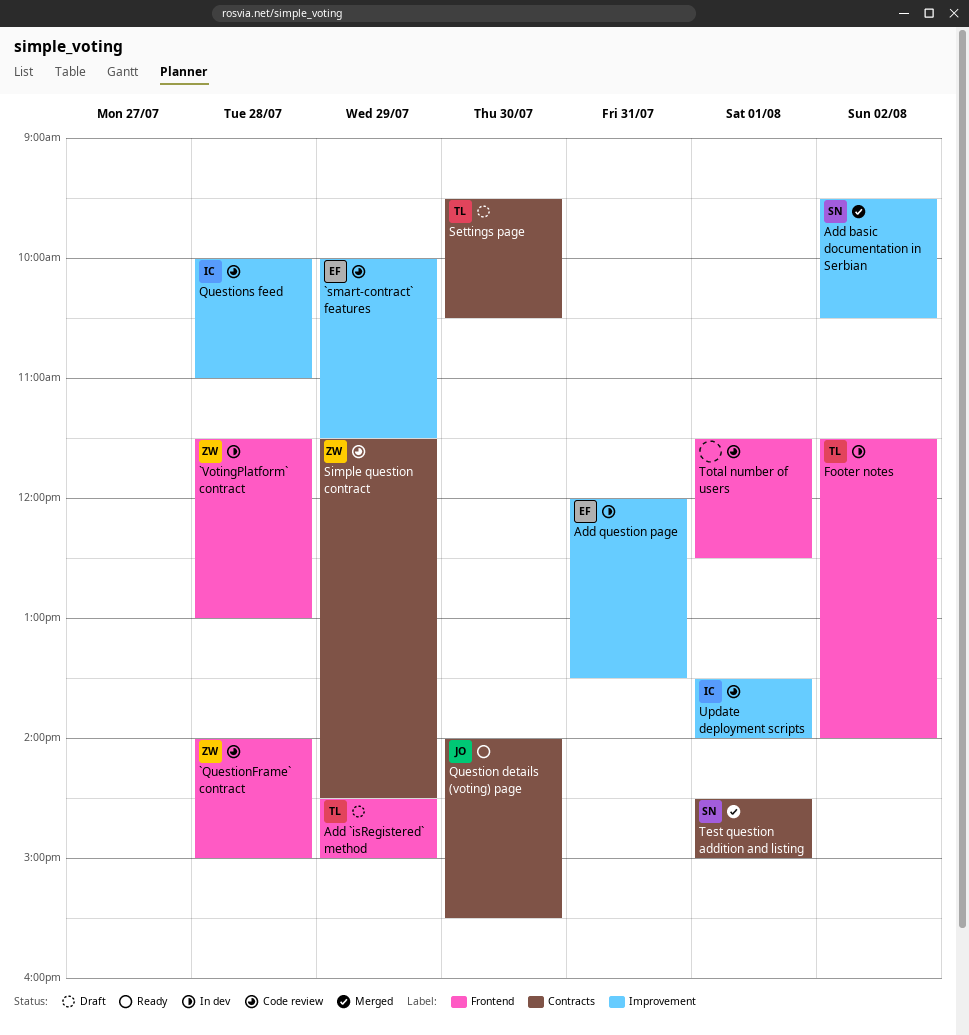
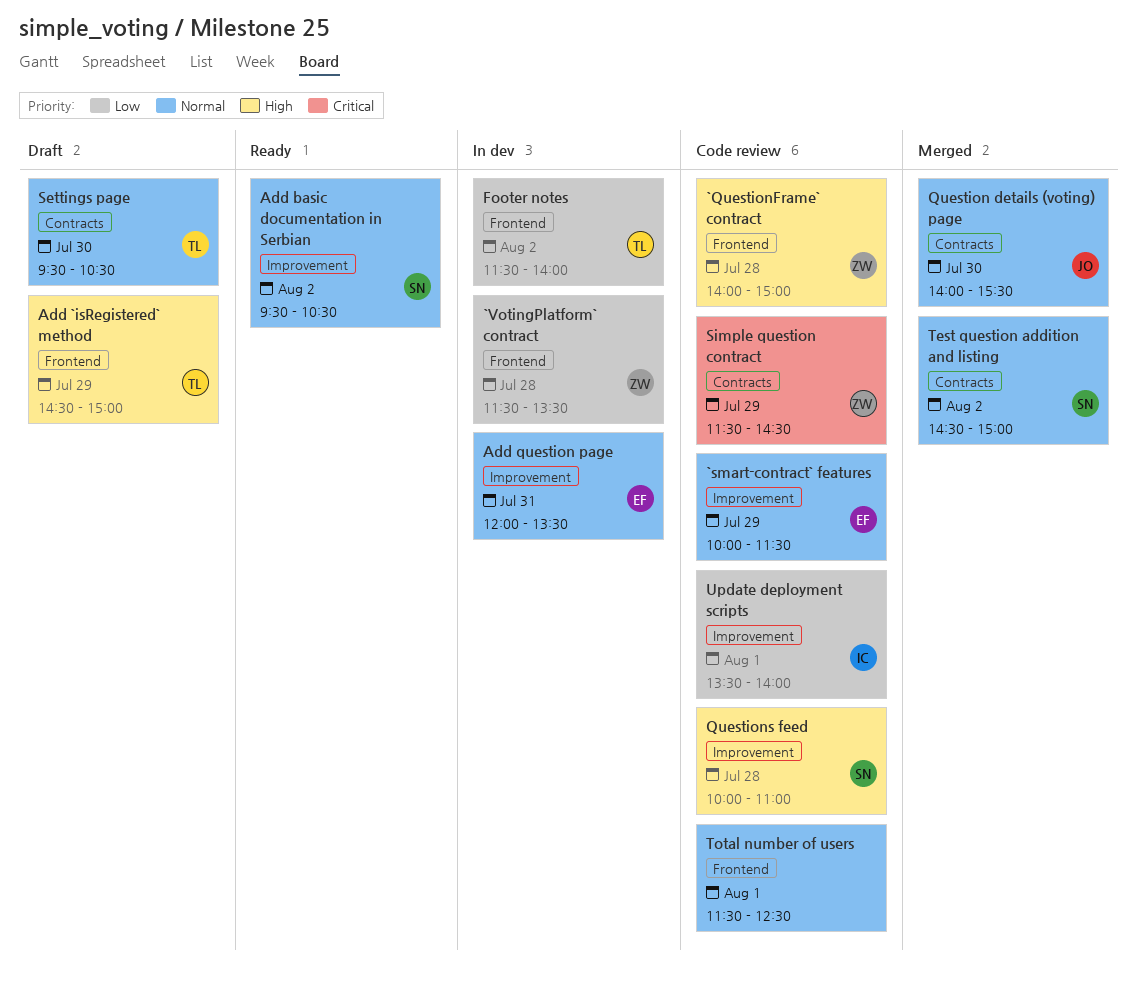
`VotingPlatform` contract, ends: 13:00 -> 13:30
Add basic documentation in Serbian, status: Merged -> Ready
Question details (voting) page, status: Ready -> Merged
Questions feed, owner: IC -> SN
Test question addition and listing, day: Aug 1 -> Aug 2

